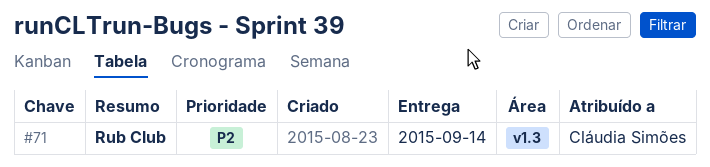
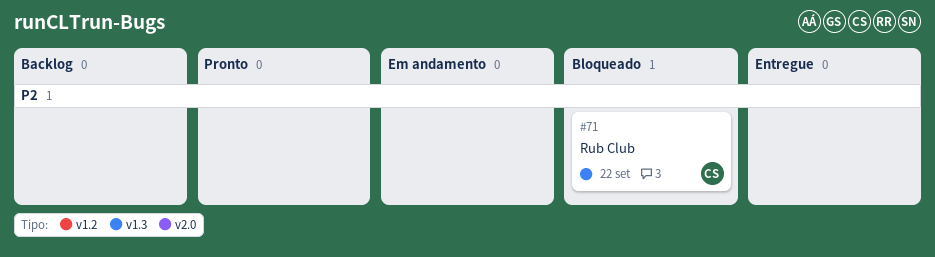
#71, due: Sep 14 -> Sep 22

